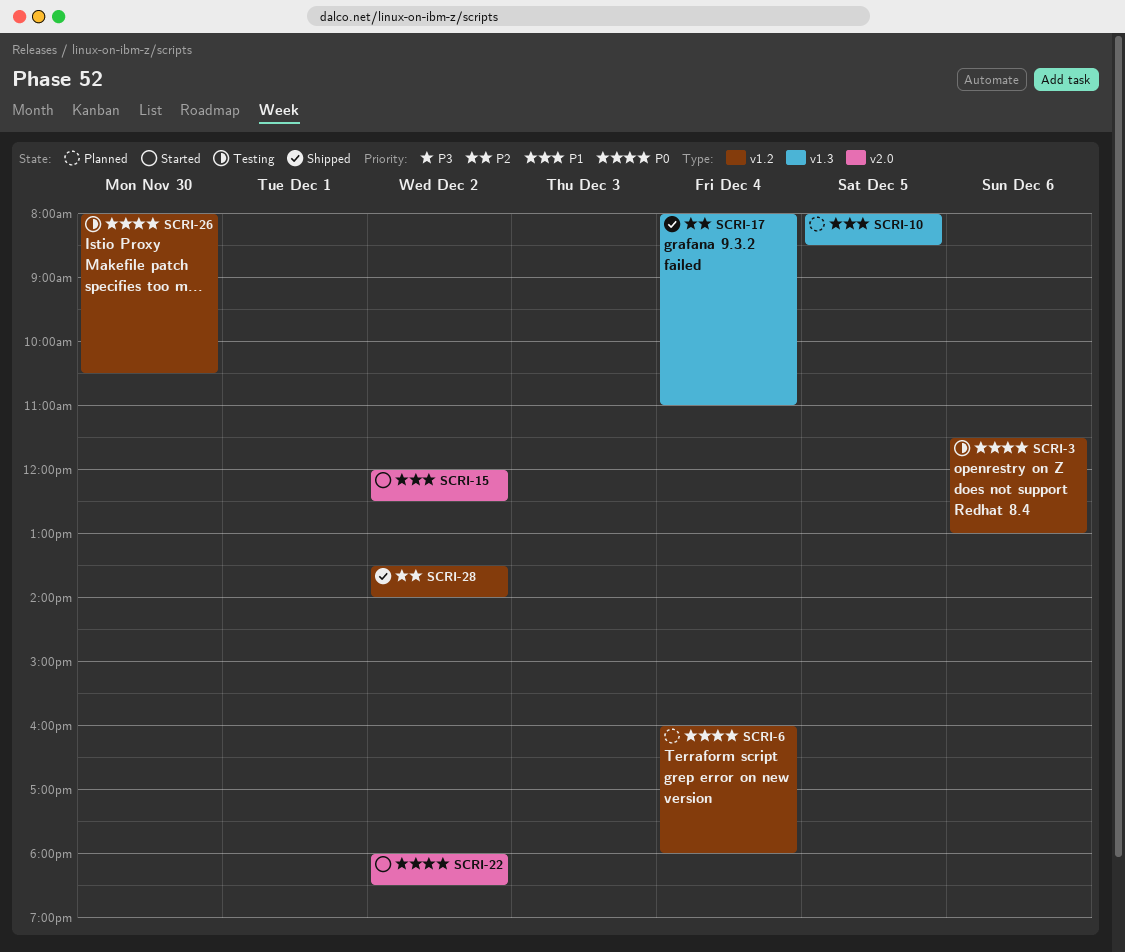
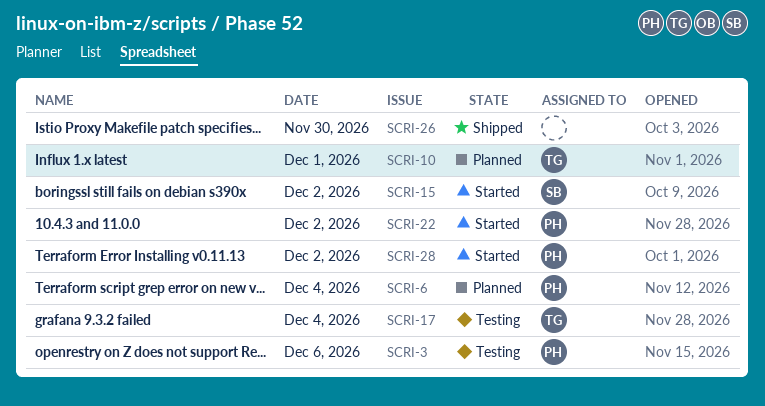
SCRI-10, day: Dec 5 -> Dec 1
SCRI-17, status: Shipped -> Testing
SCRI-26, status: Testing -> Shipped
SCRI-28, status: Shipped -> Started

